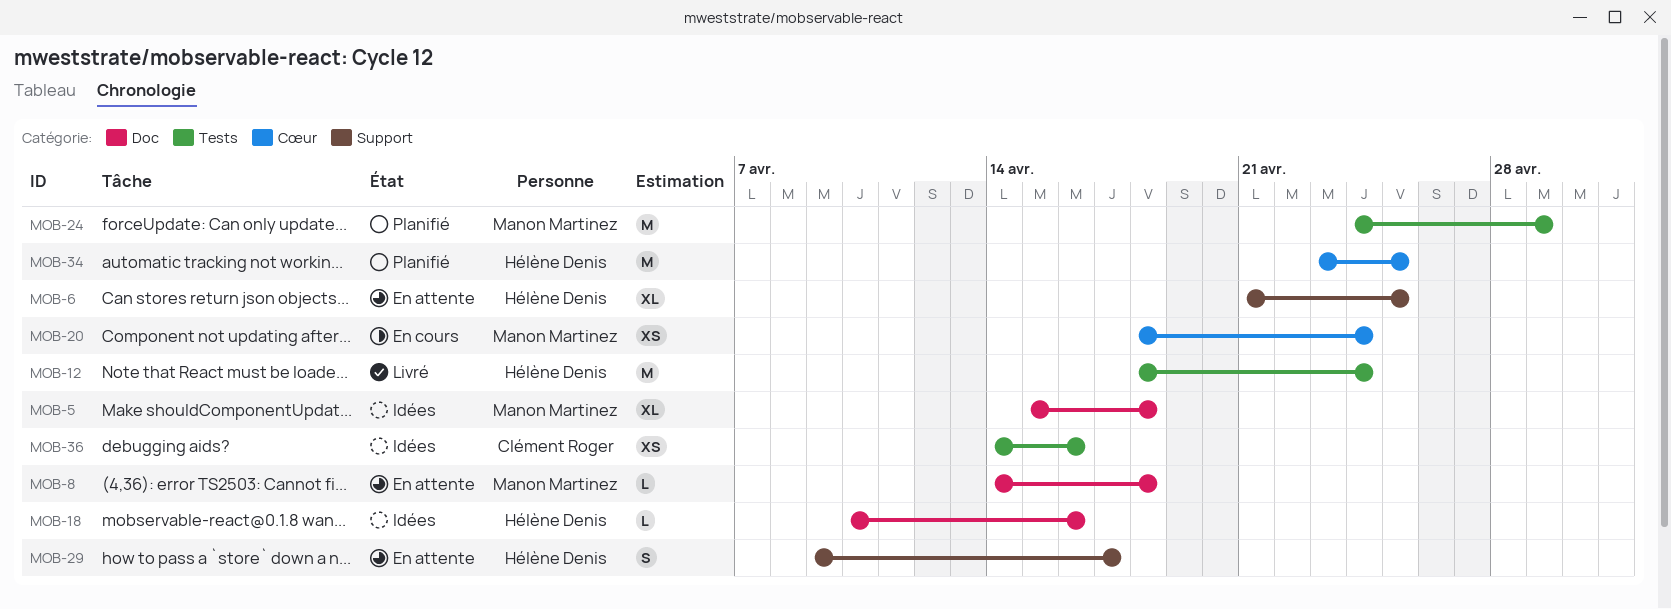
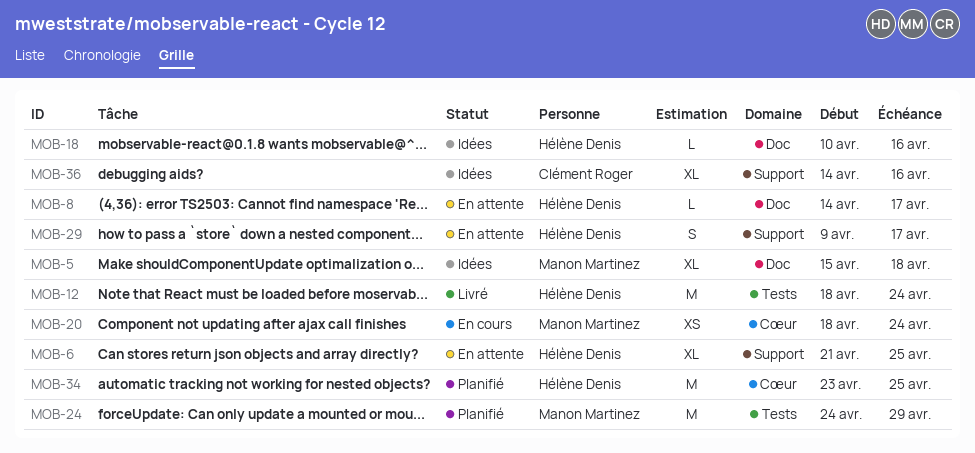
MOB-8, owner: Manon Martinez -> Hélène Denis
MOB-8, due: Apr 18 -> Apr 17
MOB-36, label: Tests -> Support
MOB-36, estimate: XS -> XL

